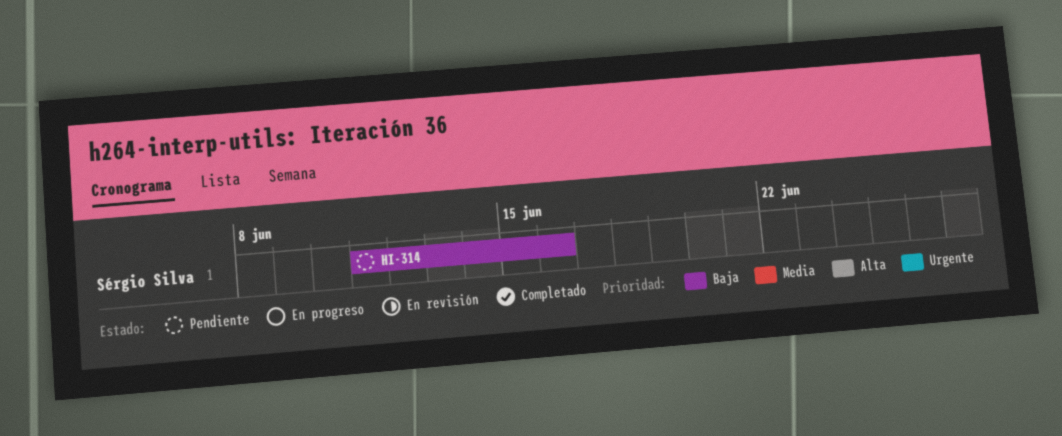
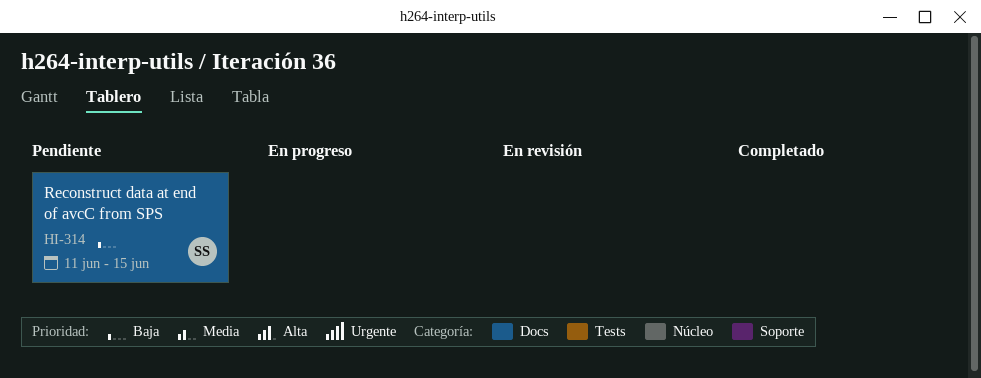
HI-314, due: Jun 16 -> Jun 15

